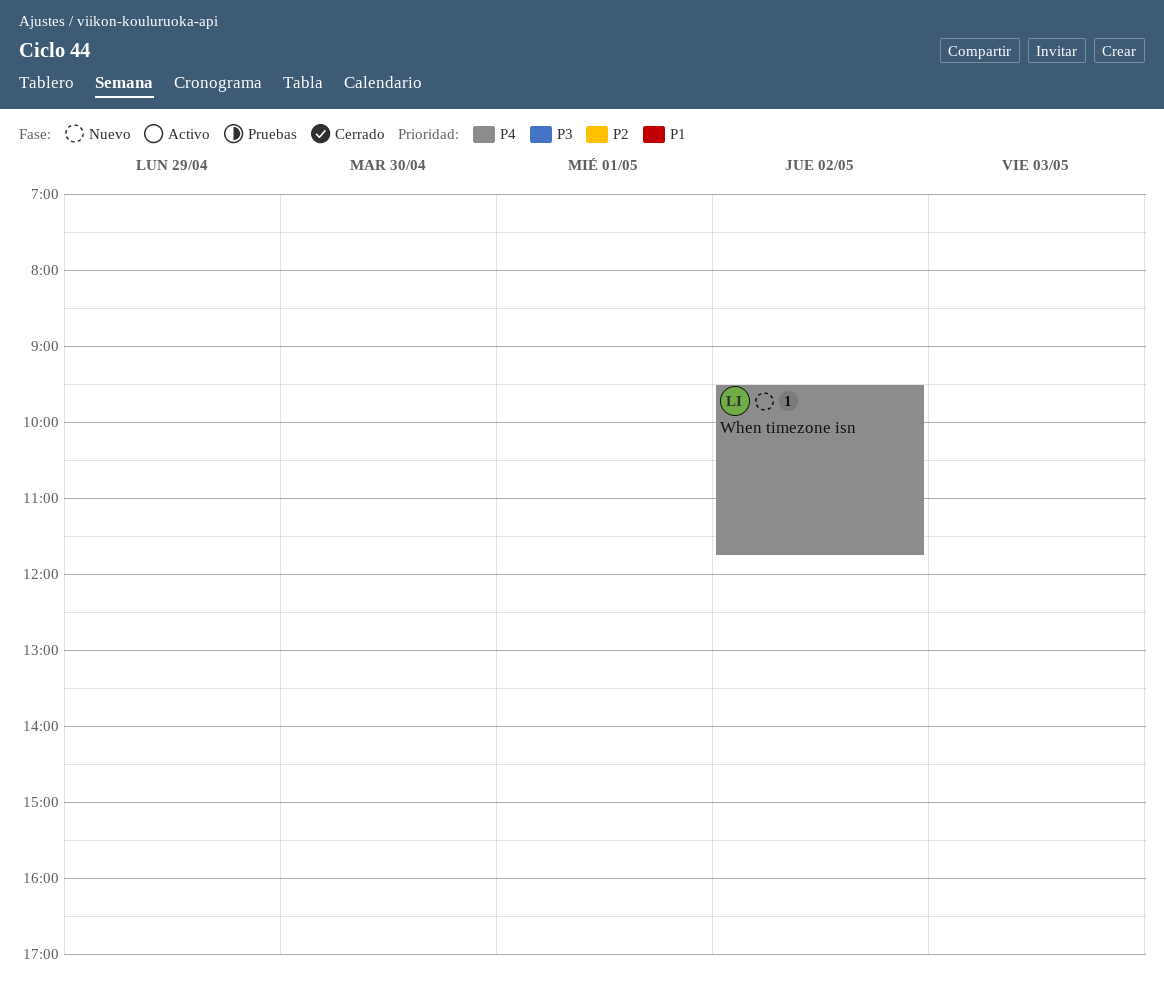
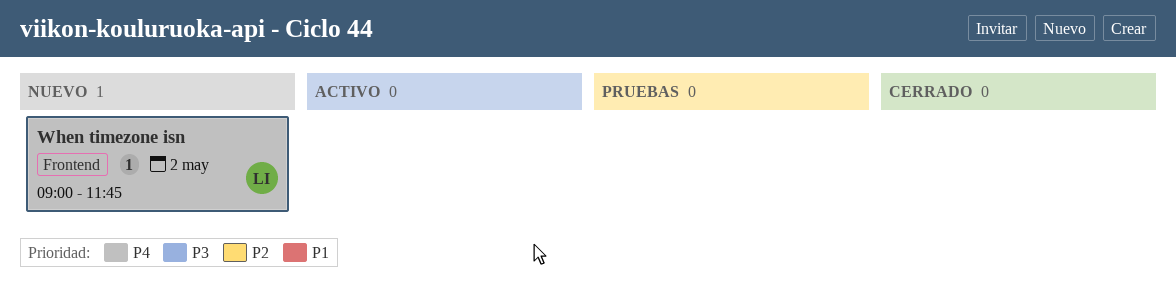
When timezone isn, begins: 09:30 -> 09:00

